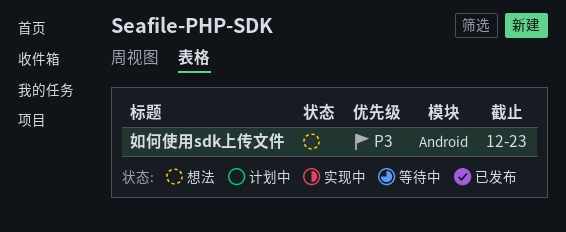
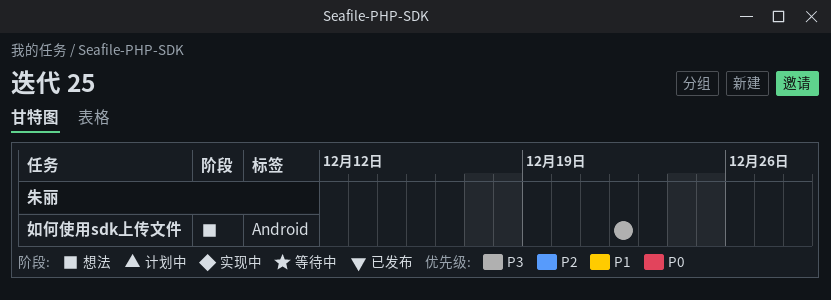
如何使用sdk上传文件, due: Dec 23 -> Dec 22

